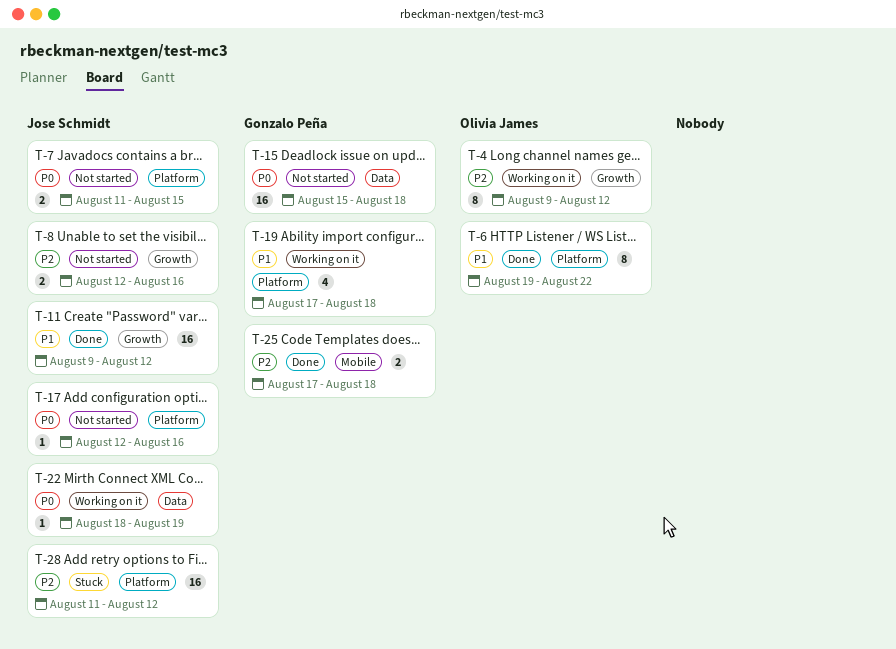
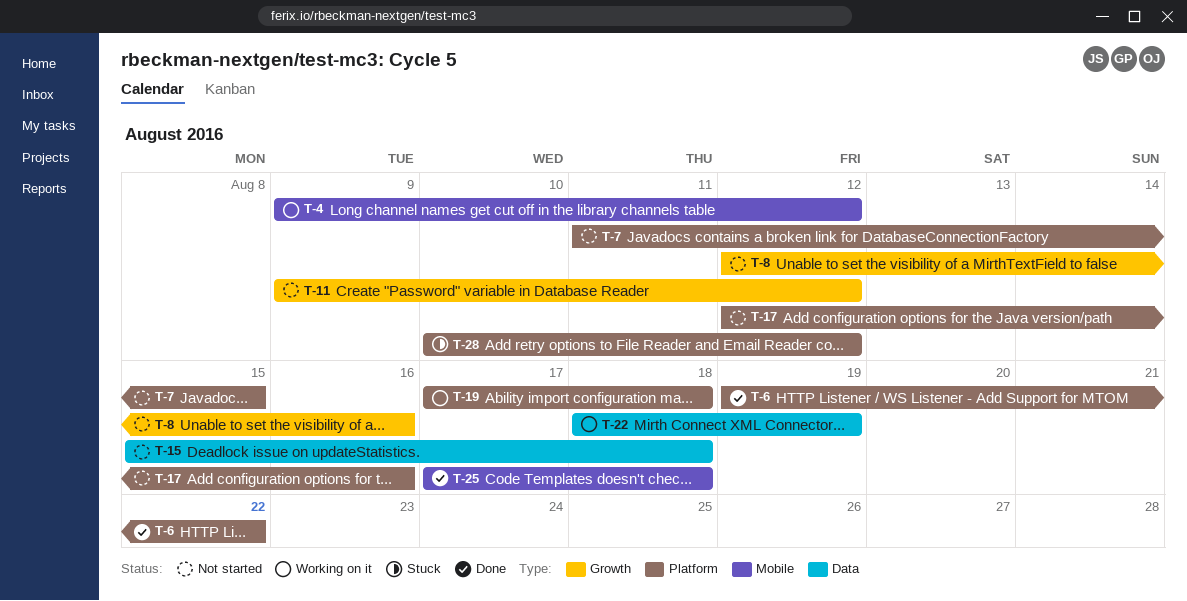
T-4, label: Growth -> Mobile
T-11, status: Done -> Not started
T-28, start: Aug 11 -> Aug 10

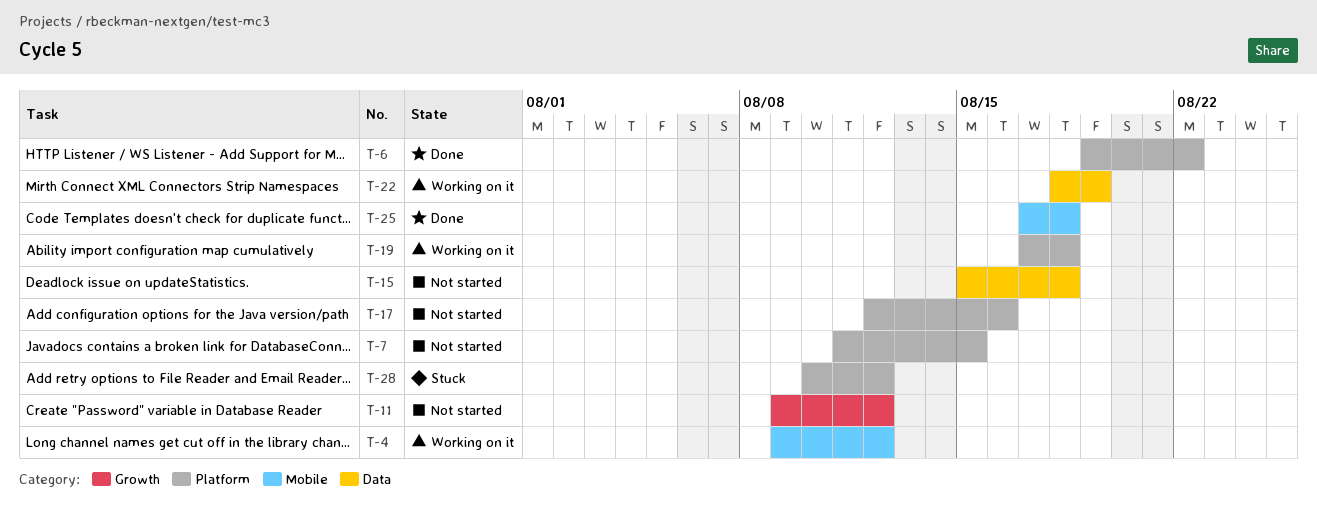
T-8: present -> none

